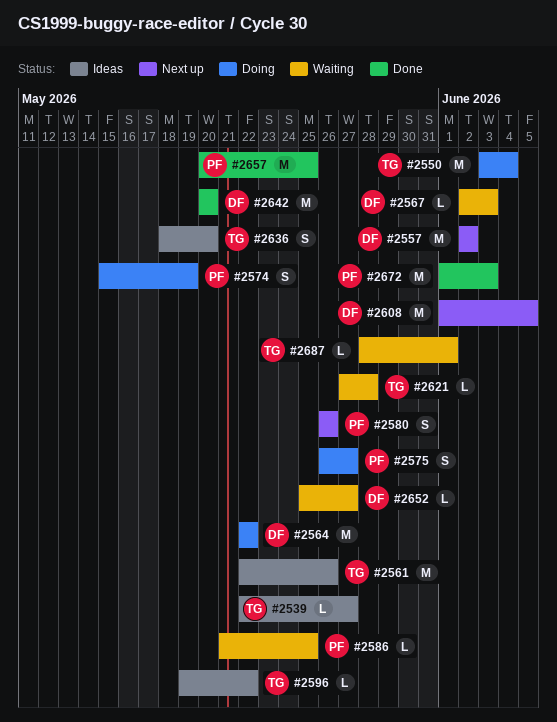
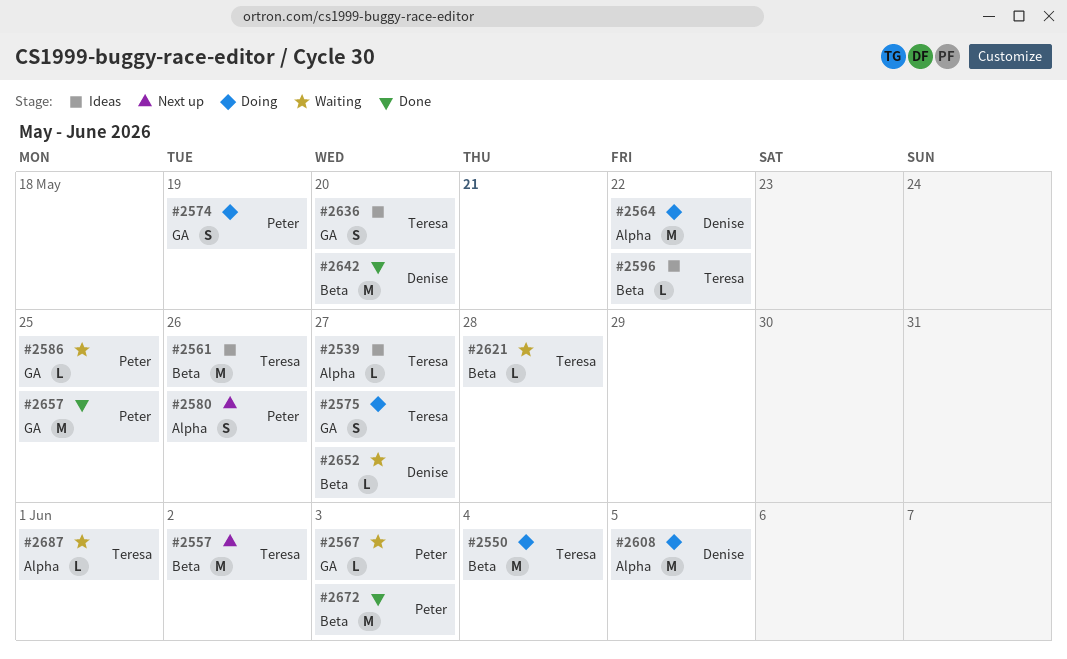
#2557, owner: Denise -> Teresa
#2567, owner: Denise -> Peter
#2575, owner: Peter -> Teresa
#2608, status: Next up -> Doing

